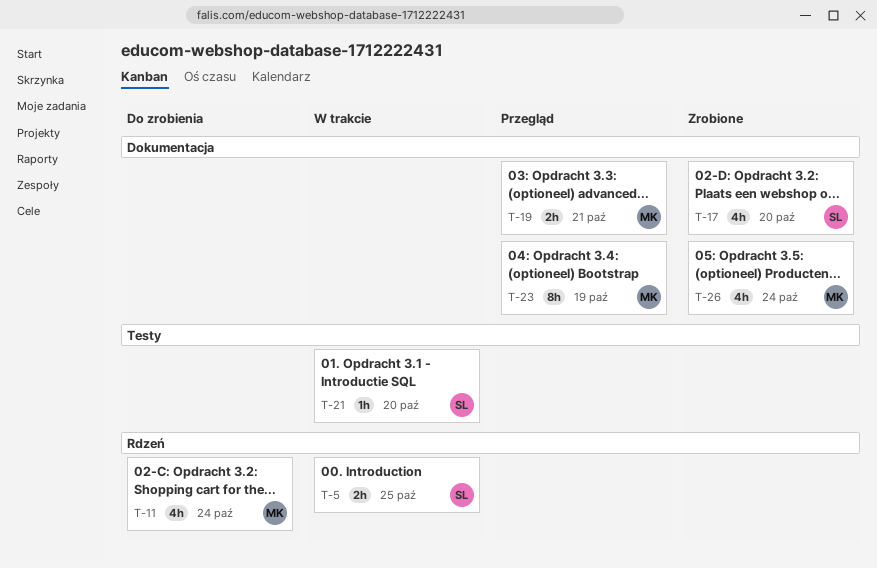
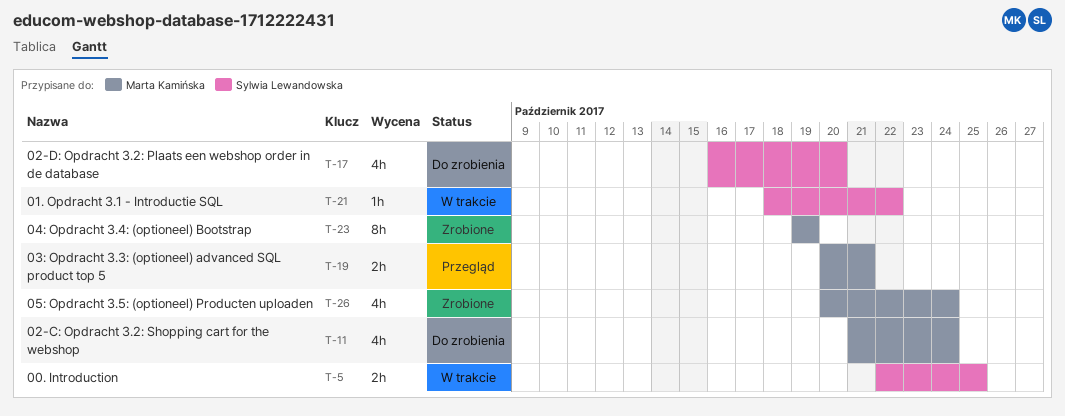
T-17, status: Zrobione -> Do zrobienia
T-21, due: Oct 20 -> Oct 22
T-23, status: Przegląd -> Zrobione

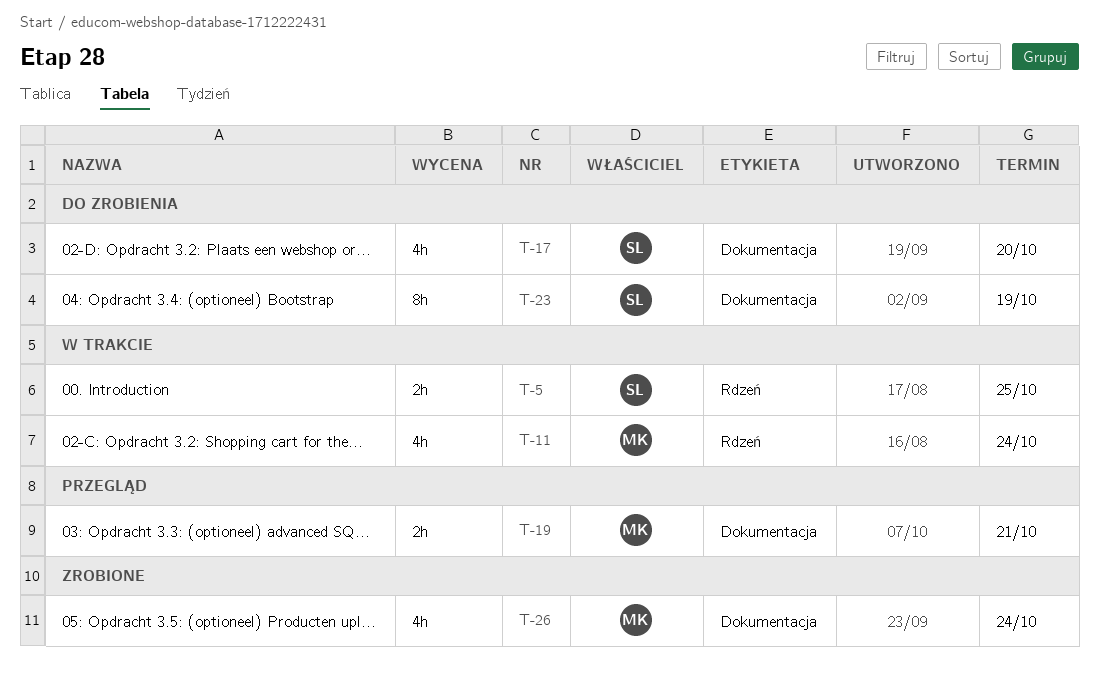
T-11, status: Do zrobienia -> W trakcie
T-21: present -> none
T-23, status: Zrobione -> Do zrobienia
T-23, owner: Marta Kamińska -> Sylwia Lewandowska

